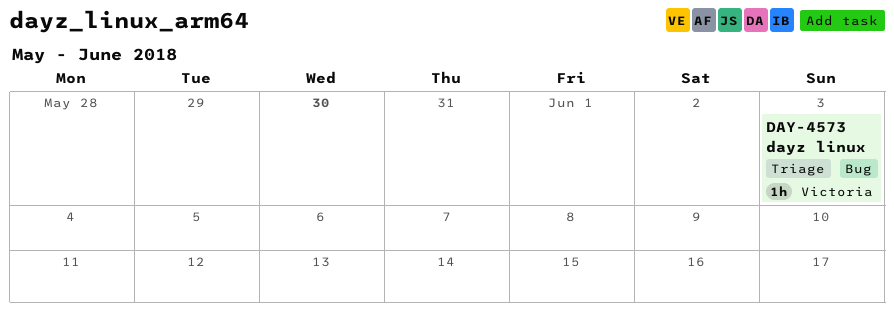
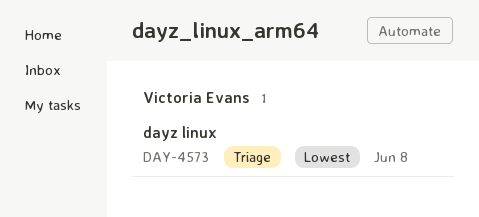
DAY-4573, due: Jun 3 -> Jun 8

